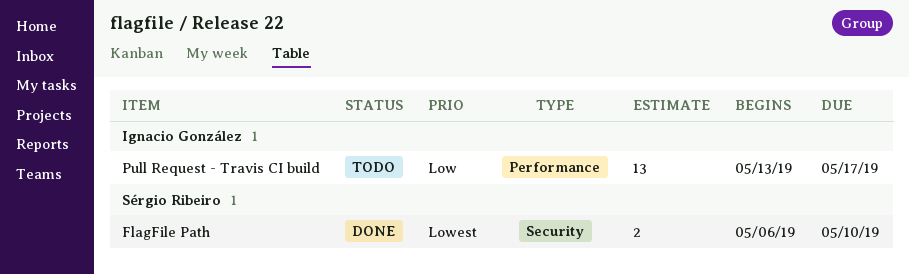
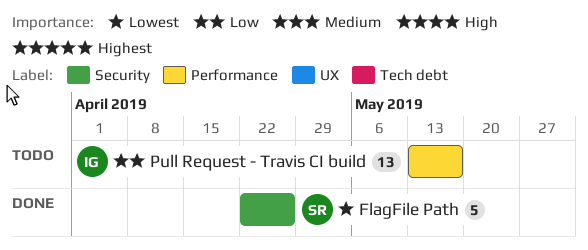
FlagFile Path, estimate: 2 -> 5
FlagFile Path, start: May 6 -> Apr 22
FlagFile Path, due: May 10 -> Apr 26

